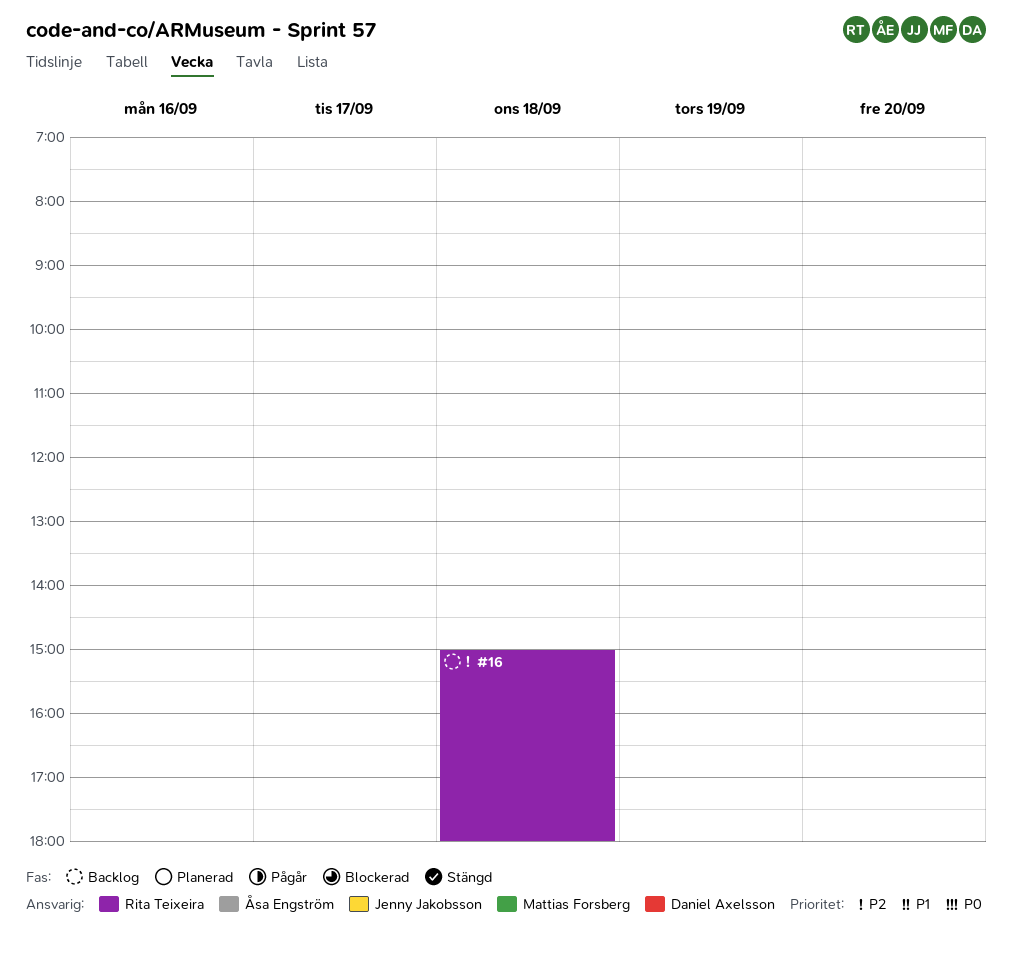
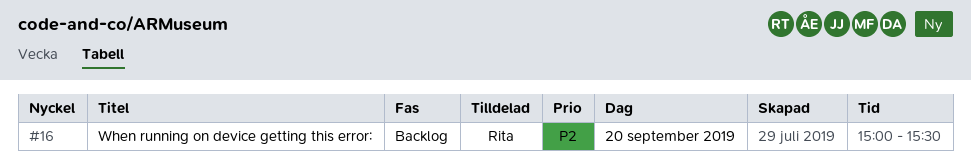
#16, day: Sep 18 -> Sep 20
#16, ends: 18:00 -> 15:30

